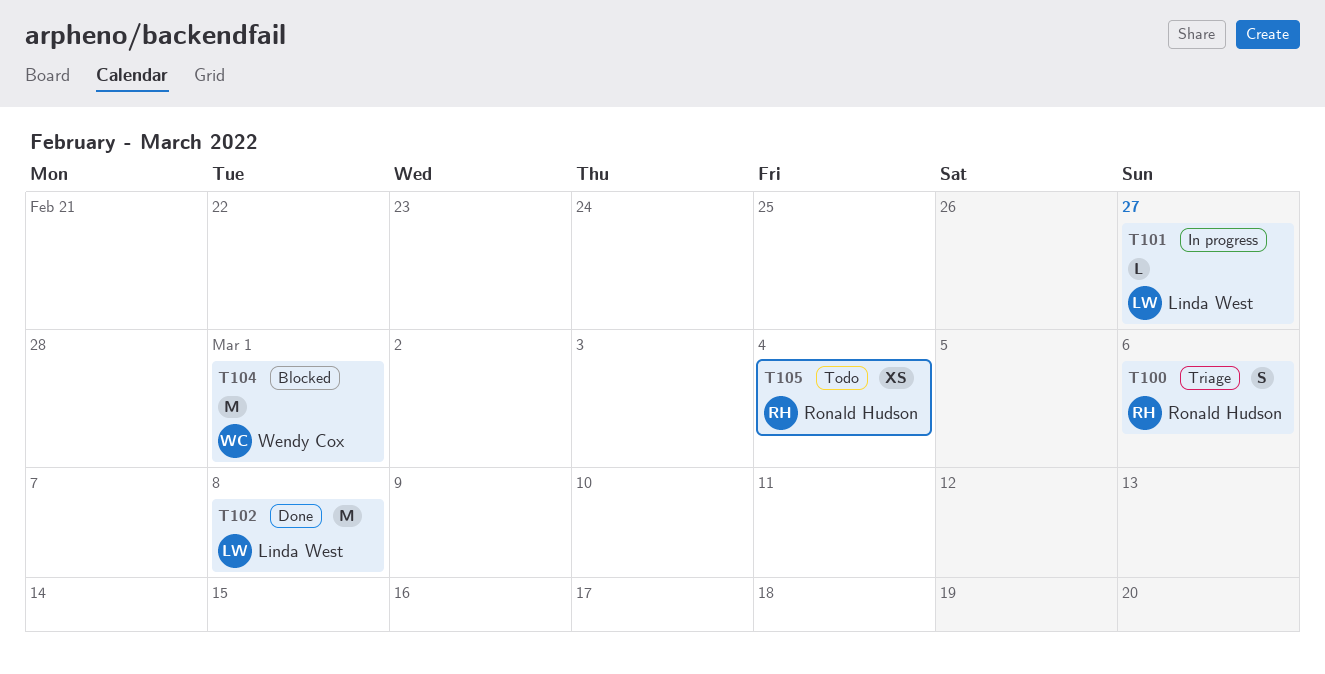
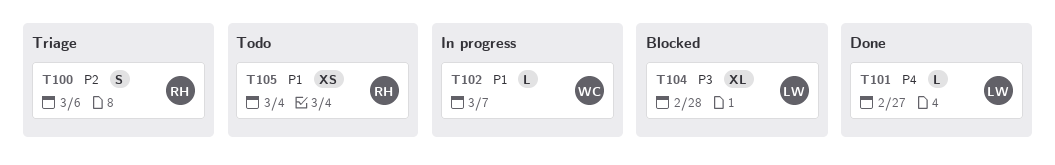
T101, status: In progress -> Done
T102, status: Done -> In progress
T102, owner: Linda West -> Wendy Cox
T102, estimate: M -> L
T102, due: Mar 8 -> Mar 7
T104, owner: Wendy Cox -> Linda West
T104, estimate: M -> XL
T104, due: Mar 1 -> Feb 28

